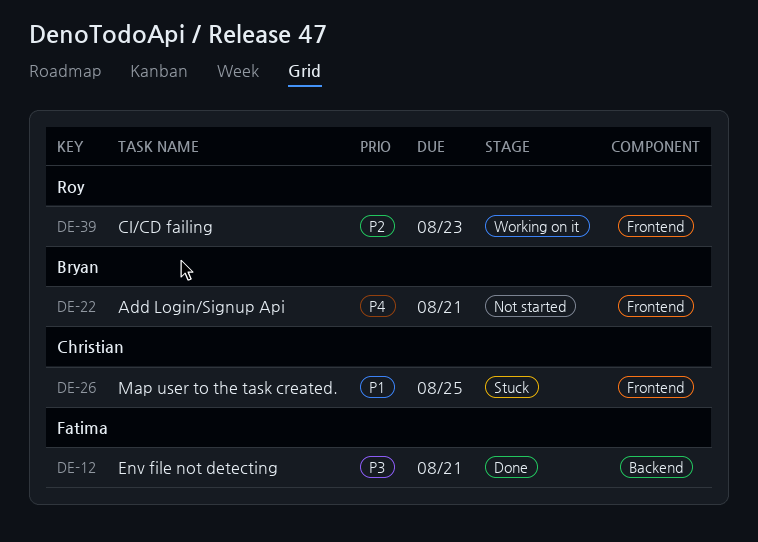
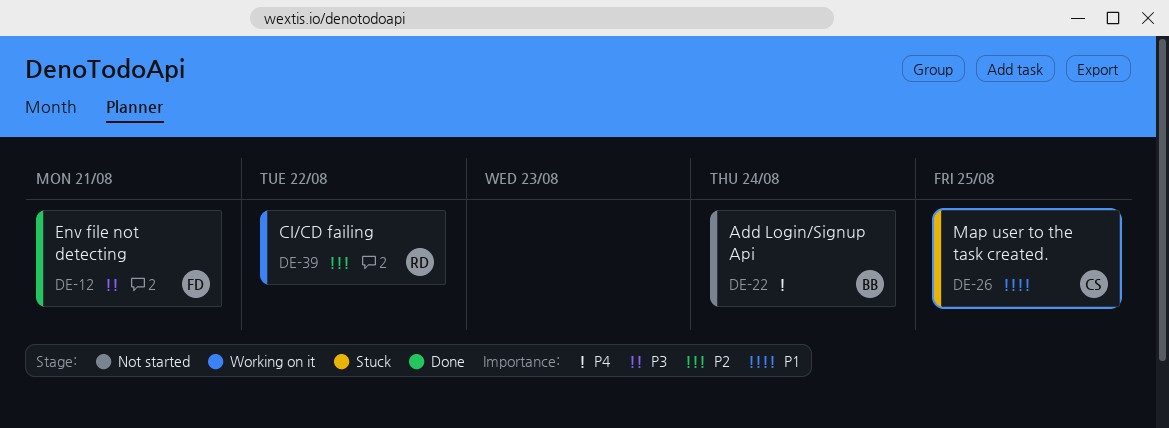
DE-22, due: Aug 21 -> Aug 24
DE-39, due: Aug 23 -> Aug 22

